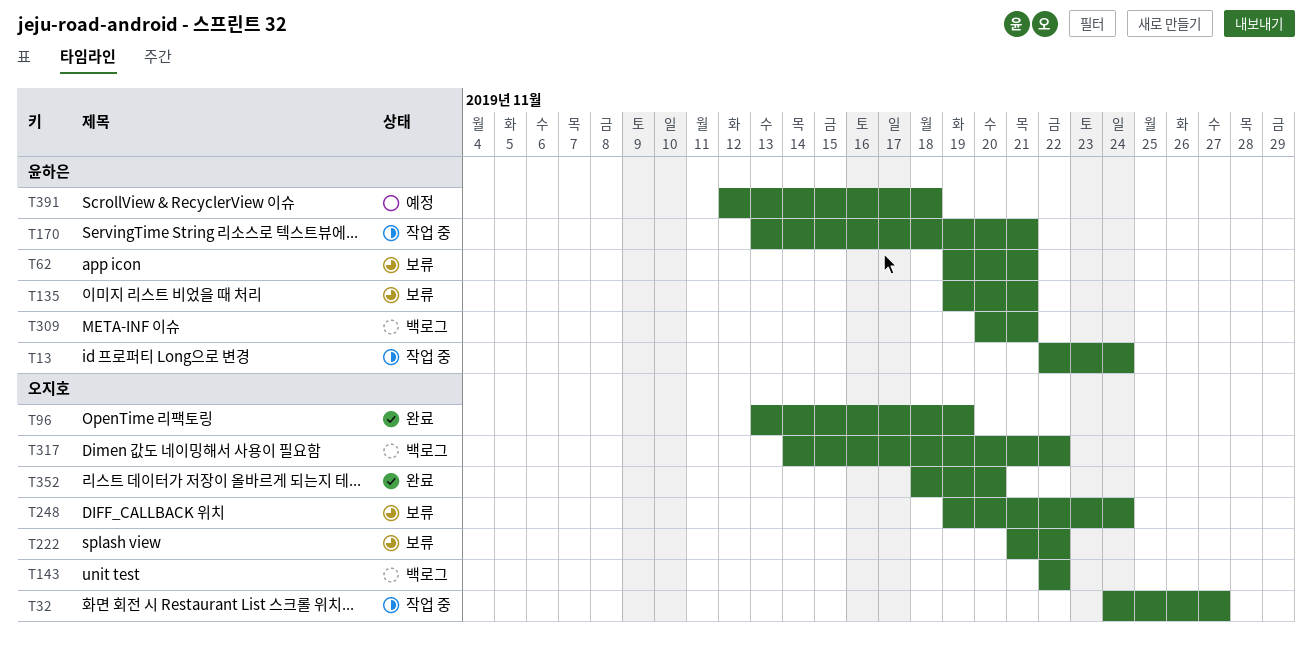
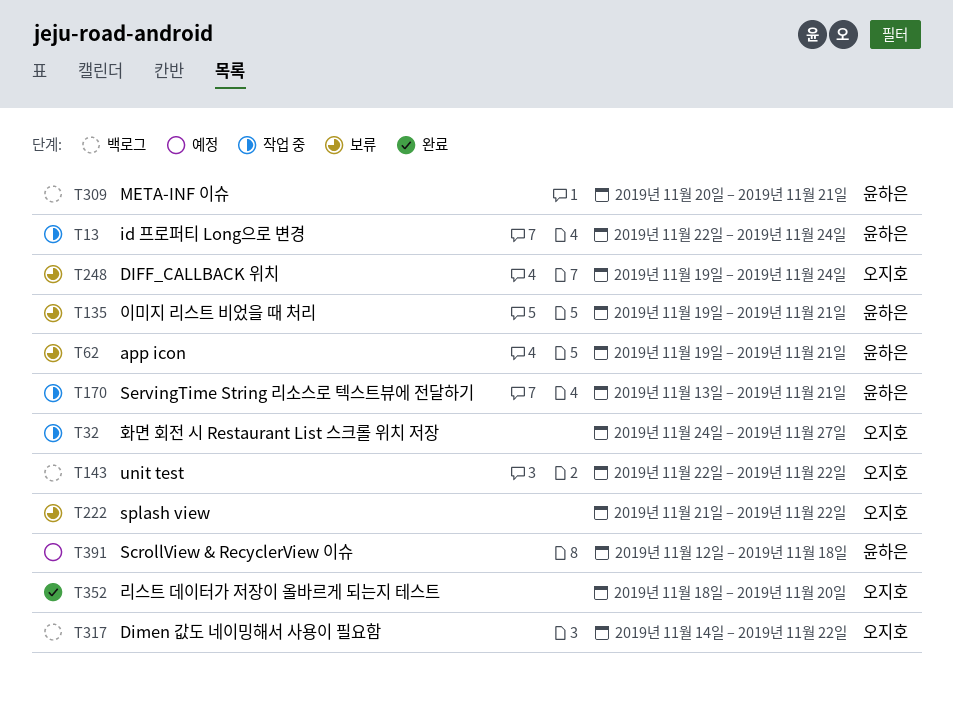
T96: present -> none

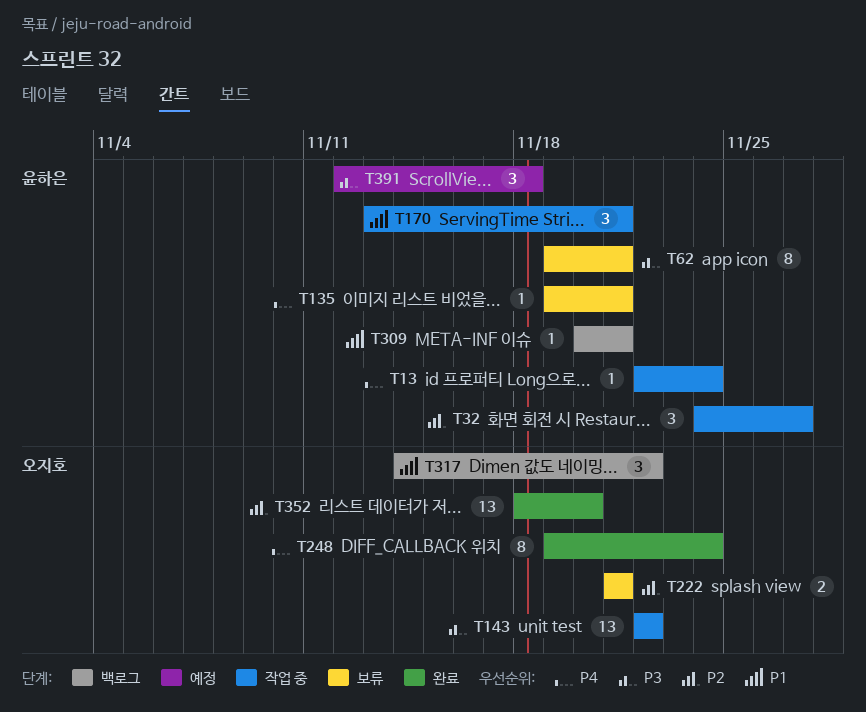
T32, owner: 오지호 -> 윤하은
T143, status: 백로그 -> 작업 중
T222, due: Nov 22 -> Nov 21
T248, status: 보류 -> 완료

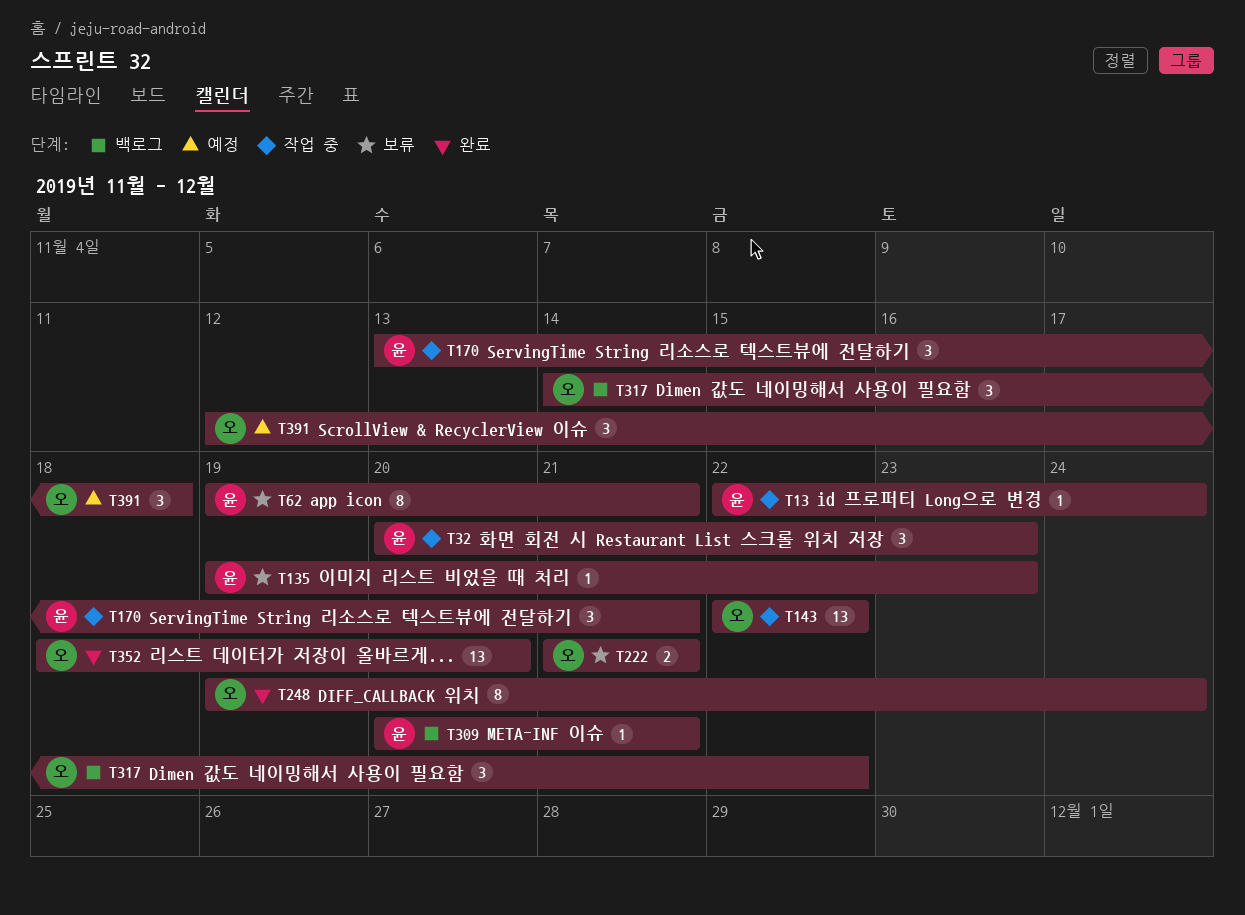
T32, start: Nov 24 -> Nov 20
T32, due: Nov 27 -> Nov 23
T135, due: Nov 21 -> Nov 23
T391, owner: 윤하은 -> 오지호

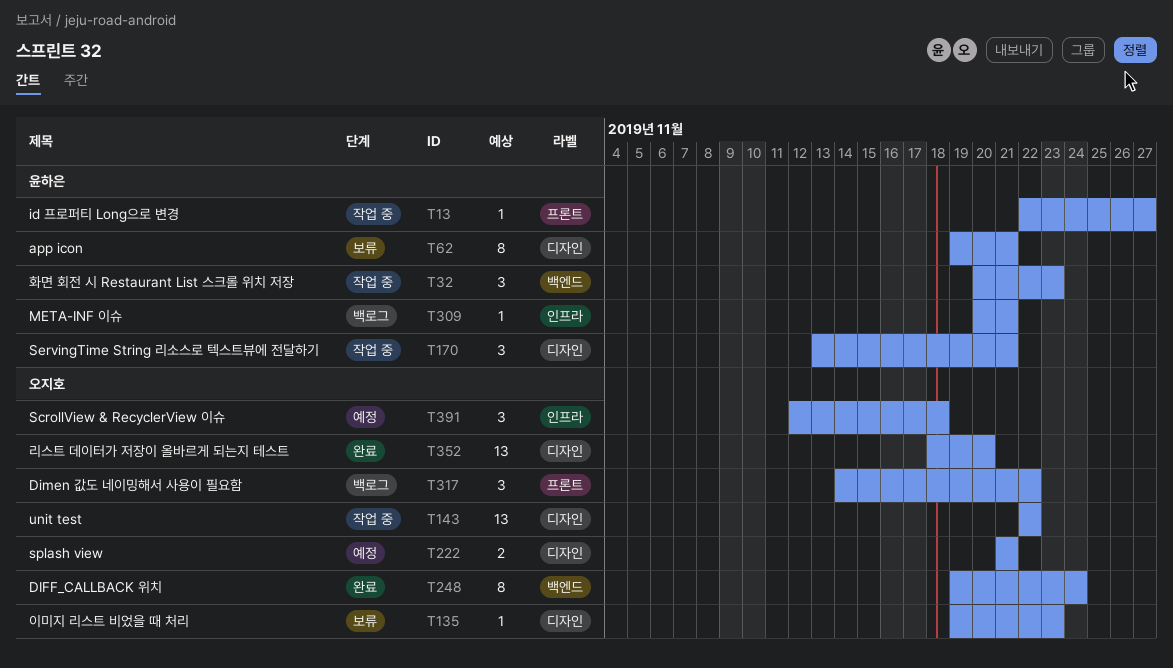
T13, due: Nov 24 -> Nov 27
T135, owner: 윤하은 -> 오지호
T222, status: 보류 -> 예정

